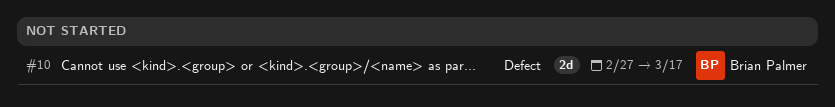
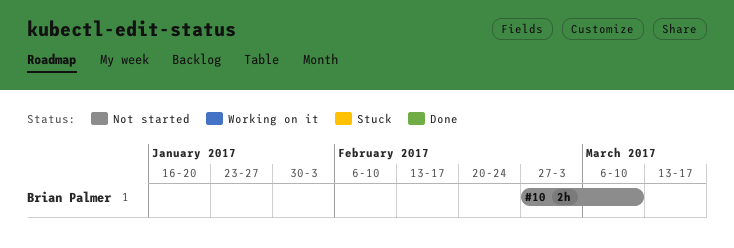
#10, estimate: 2d -> 2h
#10, due: Mar 17 -> Mar 10

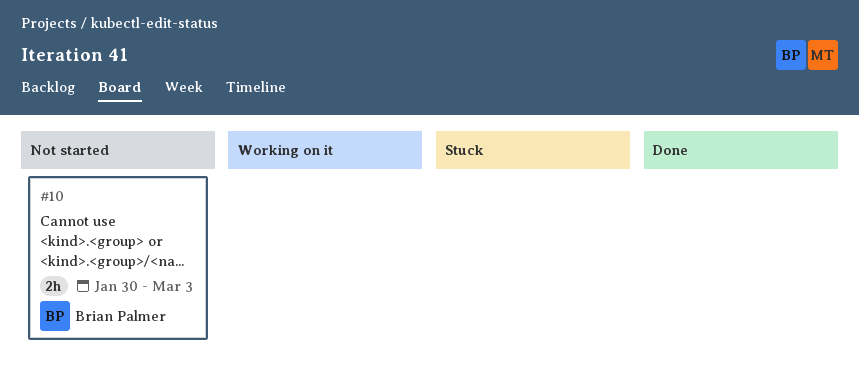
#10, start: Feb 27 -> Jan 30
#10, due: Mar 10 -> Mar 3

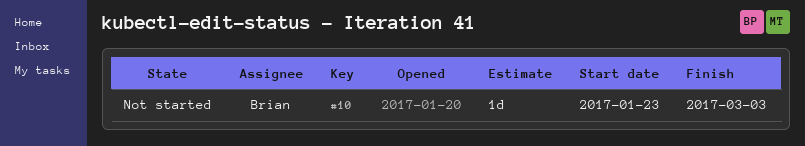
#10, estimate: 2h -> 1d
#10, start: Jan 30 -> Jan 23

